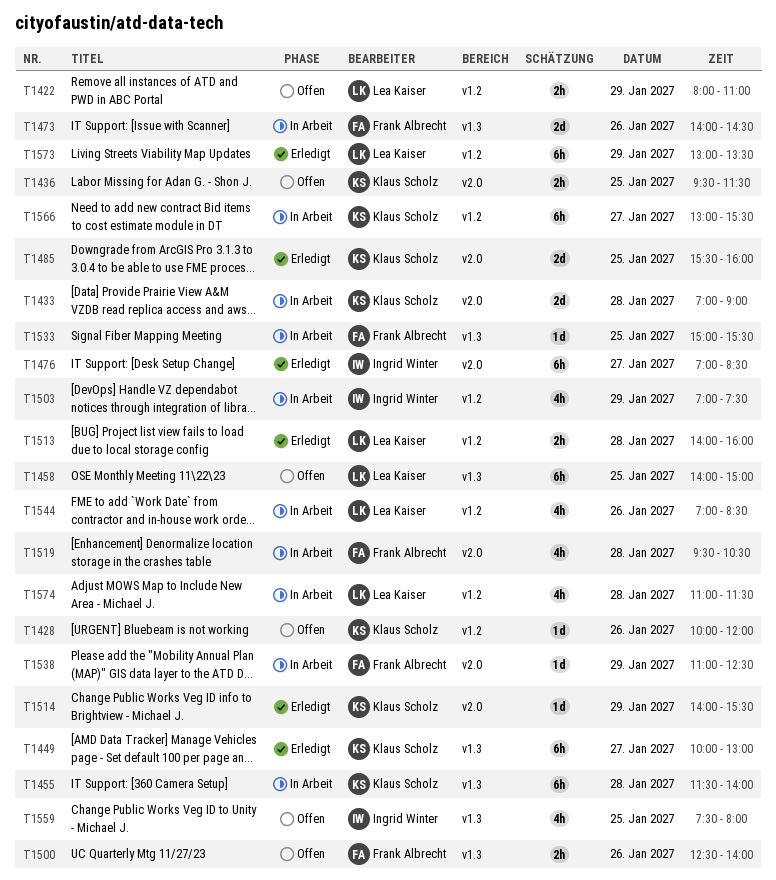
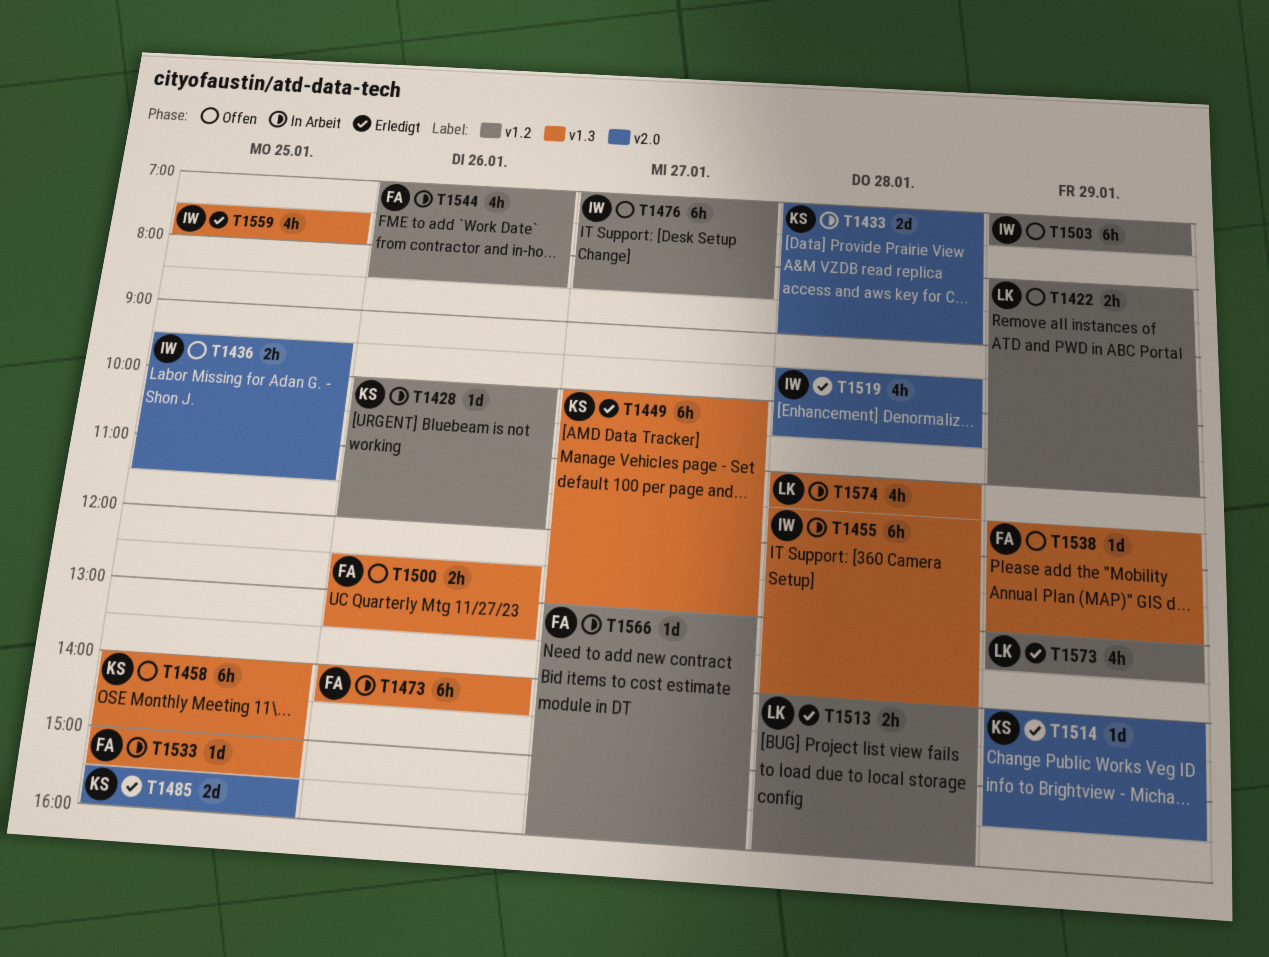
T1428, status: Offen -> In Arbeit
T1436, owner: Klaus Scholz -> Ingrid Winter
T1455, owner: Klaus Scholz -> Ingrid Winter
T1458, owner: Lea Kaiser -> Klaus Scholz
T1473, estimate: 2d -> 6h
T1476, status: Erledigt -> Offen
T1476, label: v2.0 -> v1.2
T1500, ends: 14:00 -> 13:30
T1503, status: In Arbeit -> Offen
T1503, estimate: 4h -> 6h
T1519, status: In Arbeit -> Erledigt
T1519, owner: Frank Albrecht -> Ingrid Winter
T1538, status: In Arbeit -> Offen
T1538, label: v2.0 -> v1.3
T1538, begins: 11:00 -> 11:30
T1538, ends: 12:30 -> 13:00
T1544, owner: Lea Kaiser -> Frank Albrecht
T1559, status: Offen -> Erledigt
T1566, owner: Klaus Scholz -> Frank Albrecht
T1566, estimate: 6h -> 1d
T1566, ends: 15:30 -> 16:00
T1573, estimate: 6h -> 4h
T1574, label: v1.2 -> v1.3

